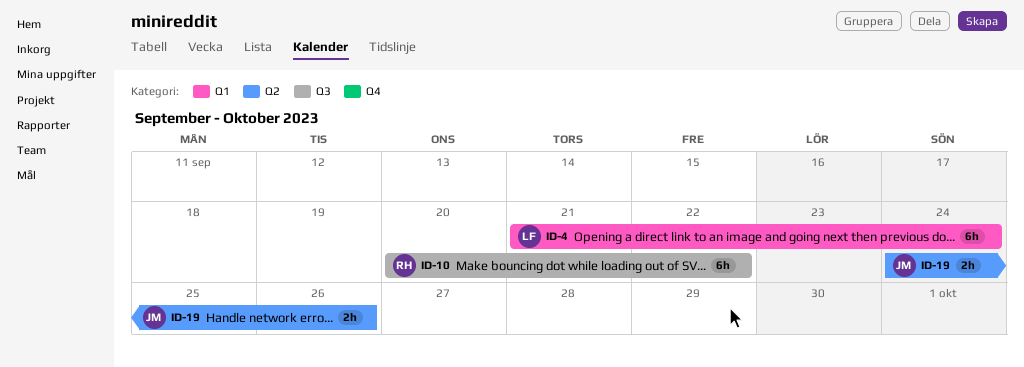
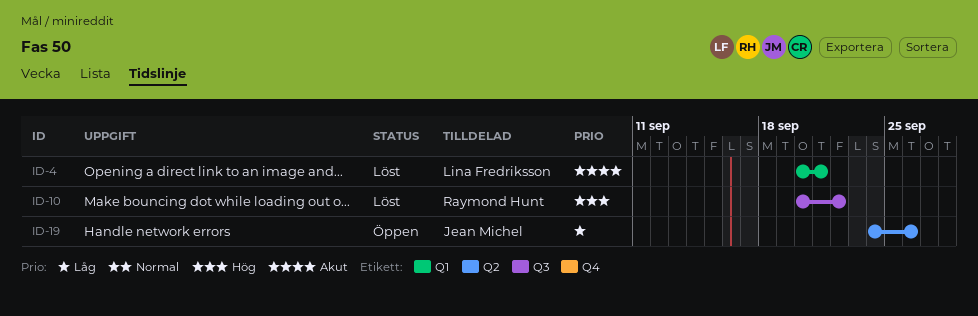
ID-4, start: Sep 21 -> Sep 20
ID-4, due: Sep 24 -> Sep 21

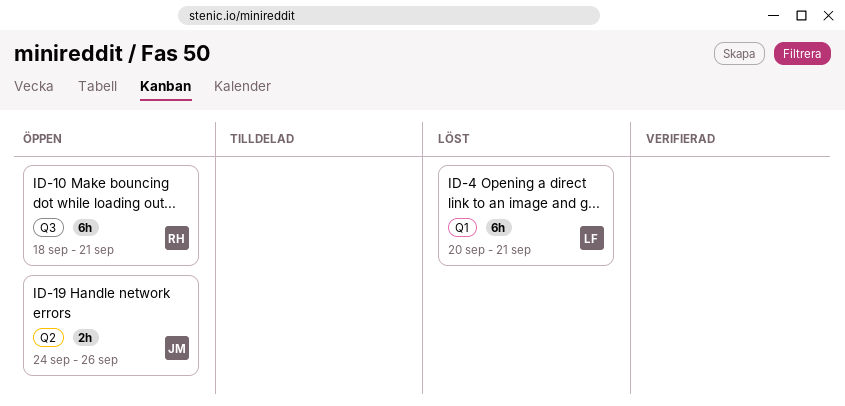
ID-10, status: Löst -> Öppen
ID-10, start: Sep 20 -> Sep 18
ID-10, due: Sep 22 -> Sep 21

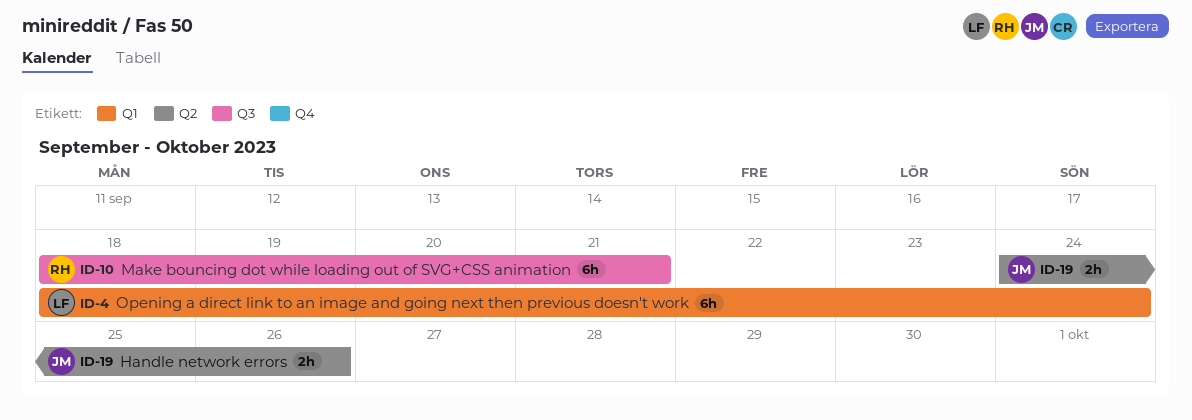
ID-4, start: Sep 20 -> Sep 18
ID-4, due: Sep 21 -> Sep 24

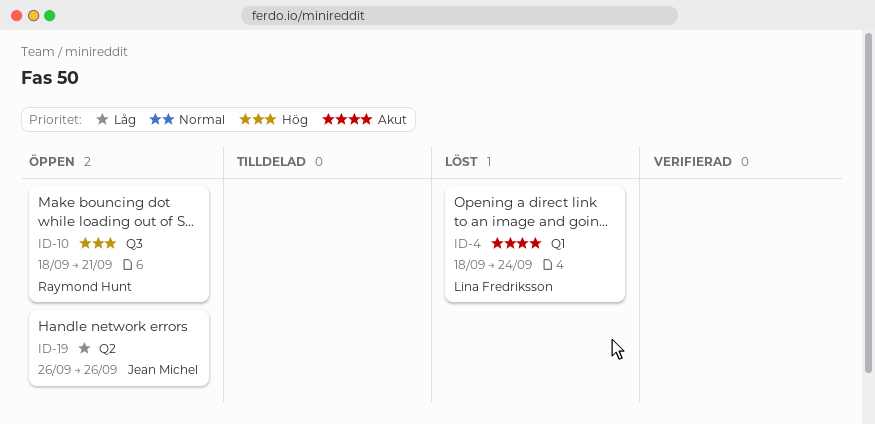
ID-19, start: Sep 24 -> Sep 26

